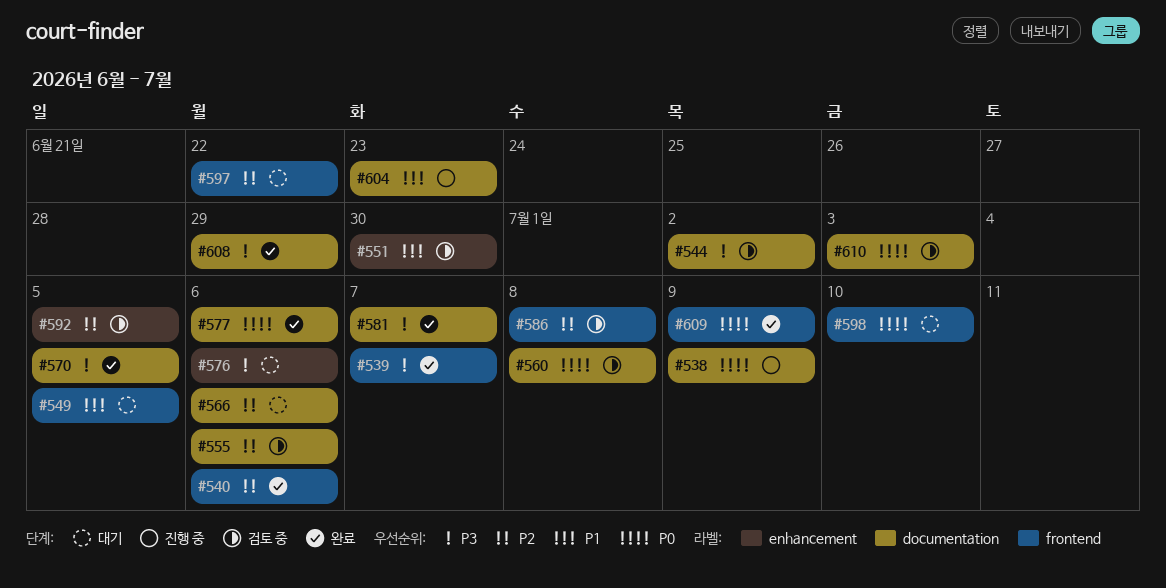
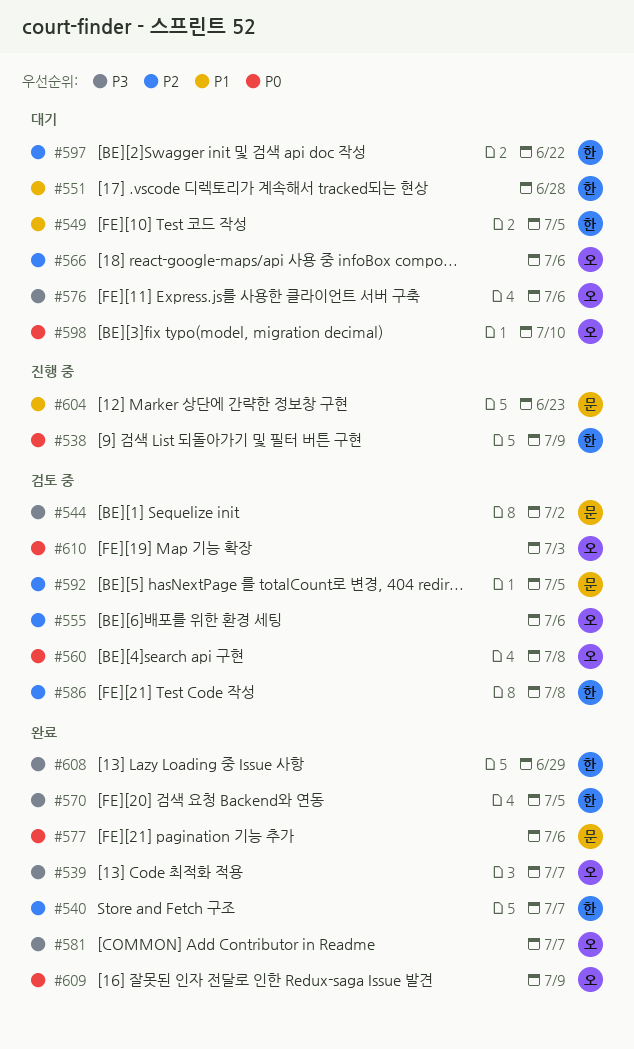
#540, due: Jul 6 -> Jul 7
#551, status: 검토 중 -> 대기
#551, due: Jun 30 -> Jun 28

